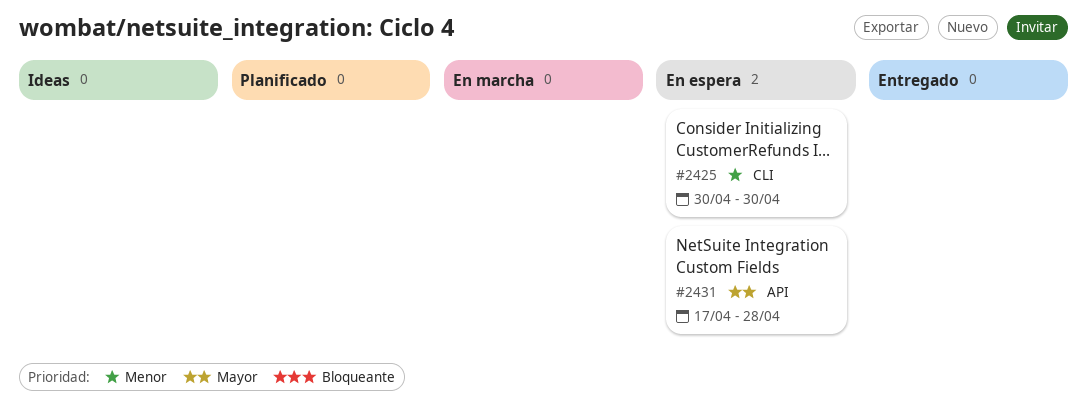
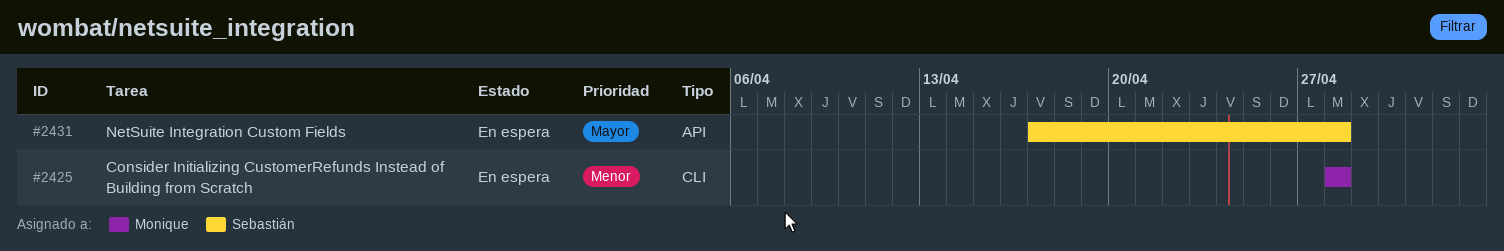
#2425, start: Apr 30 -> Apr 28
#2425, due: Apr 30 -> Apr 28

